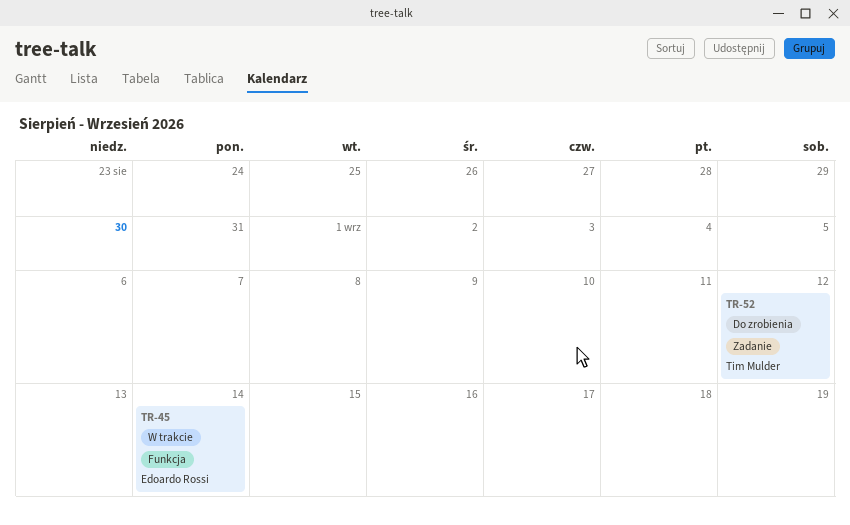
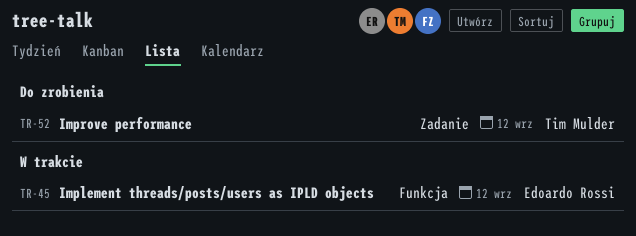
TR-45, due: Sep 14 -> Sep 12

